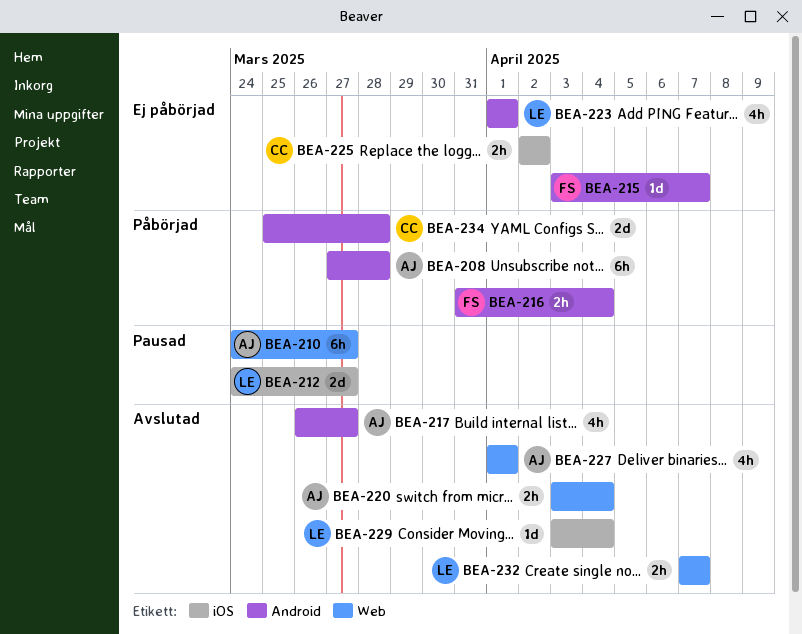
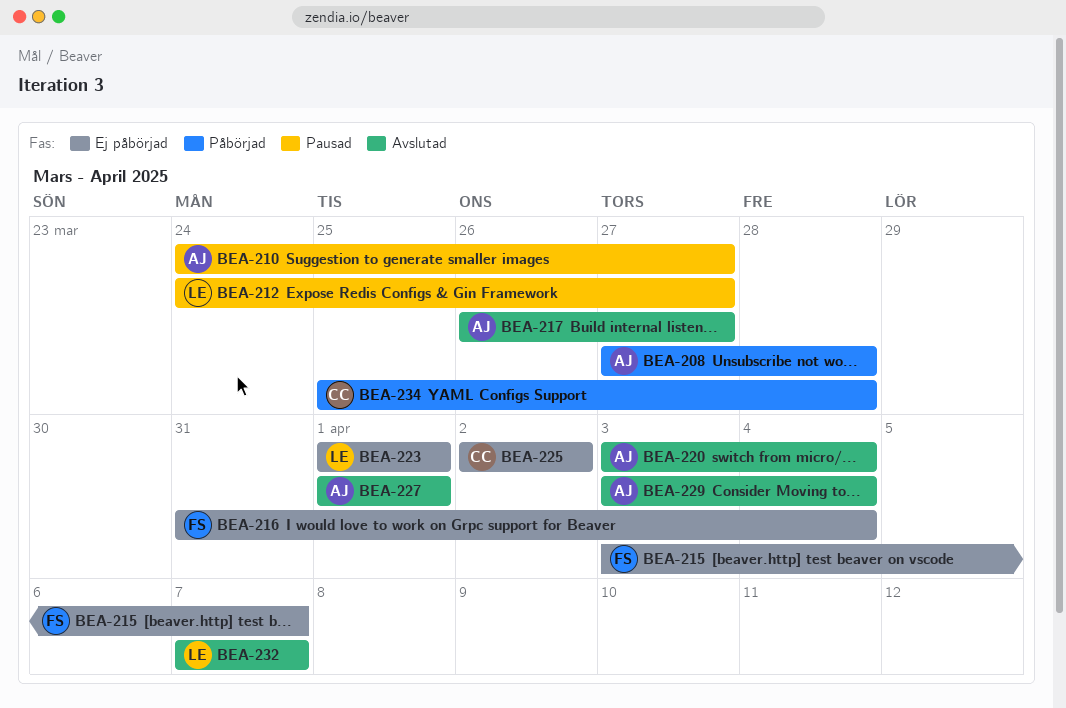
BEA-216, status: Påbörjad -> Ej påbörjad
BEA-229, owner: LE -> AJ

